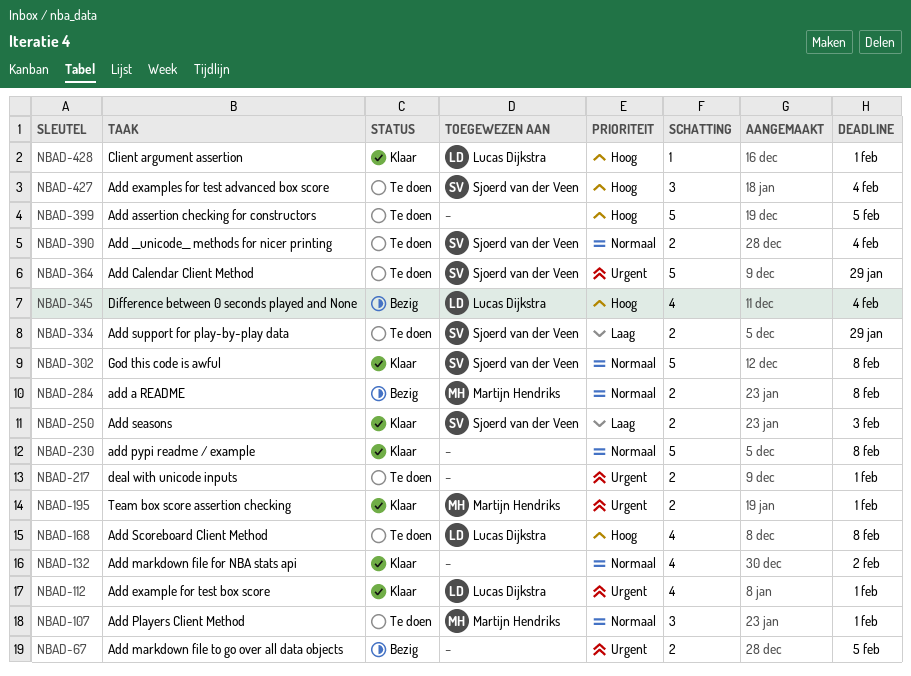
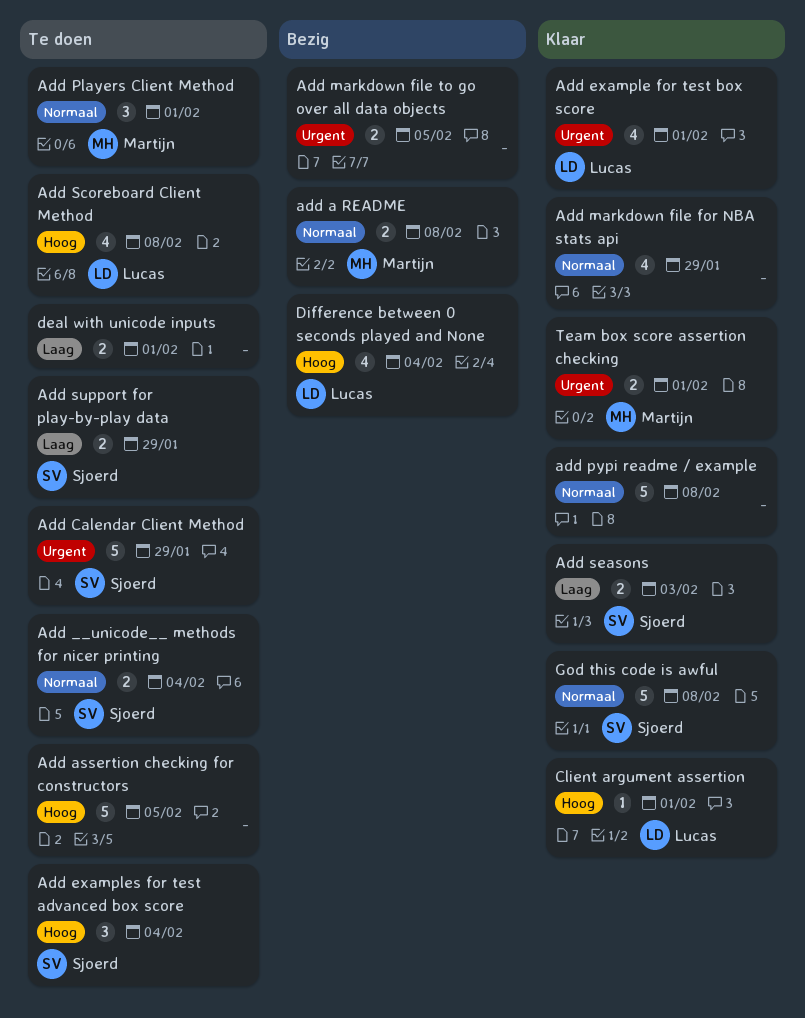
Add markdown file for NBA stats api, due: Feb 2 -> Jan 29
deal with unicode inputs, priority: Urgent -> Laag

